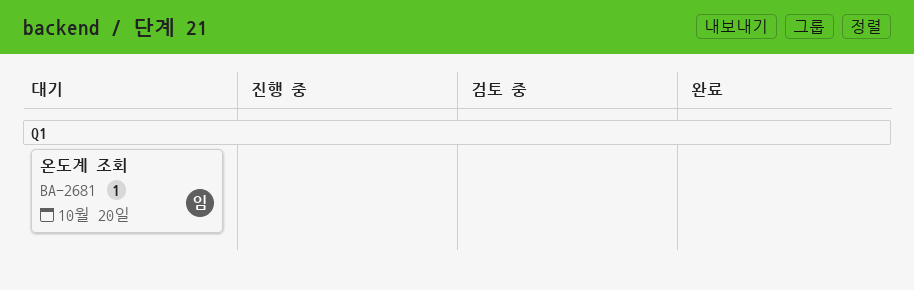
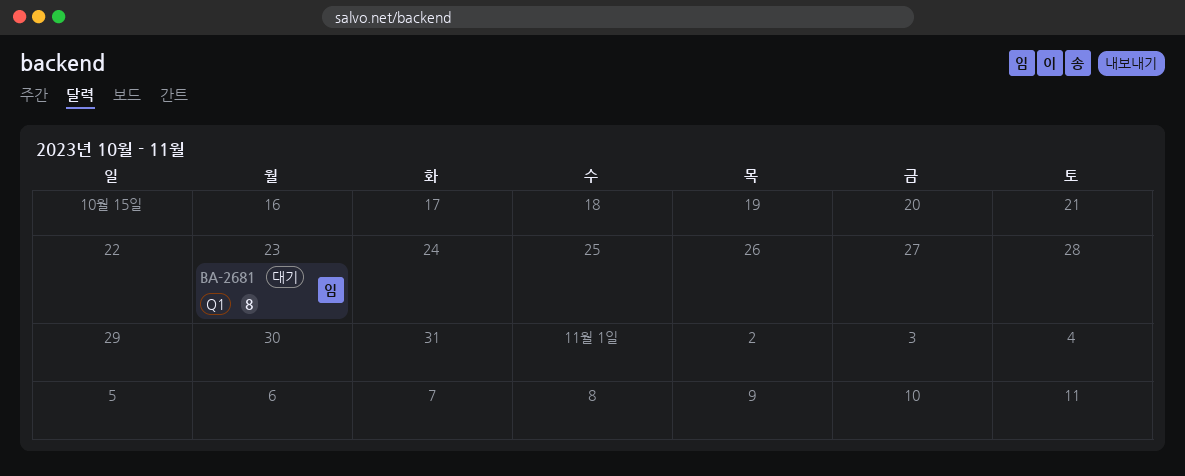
BA-2681, estimate: 1 -> 8
BA-2681, due: Oct 20 -> Oct 23

